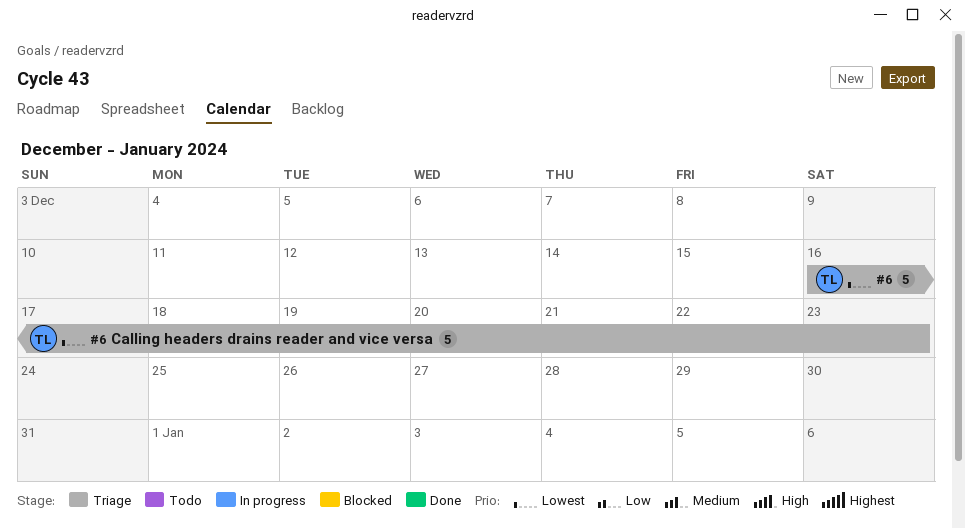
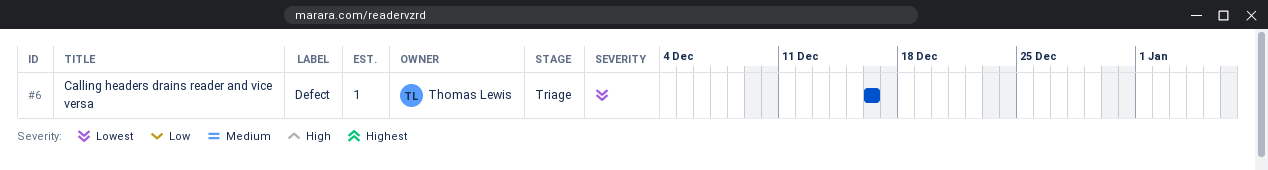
#6, estimate: 5 -> 1
#6, due: Dec 23 -> Dec 16

